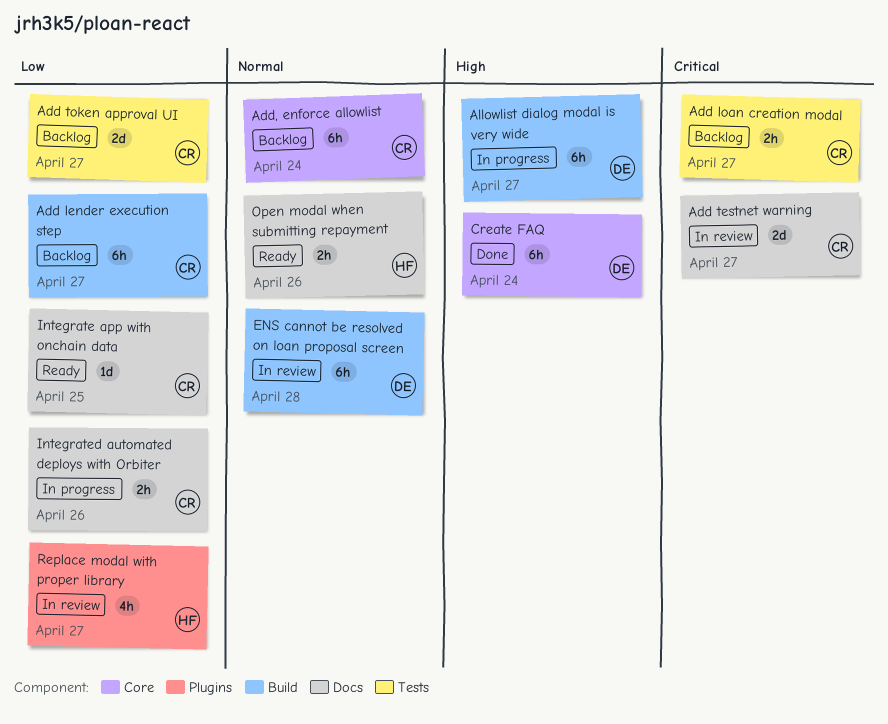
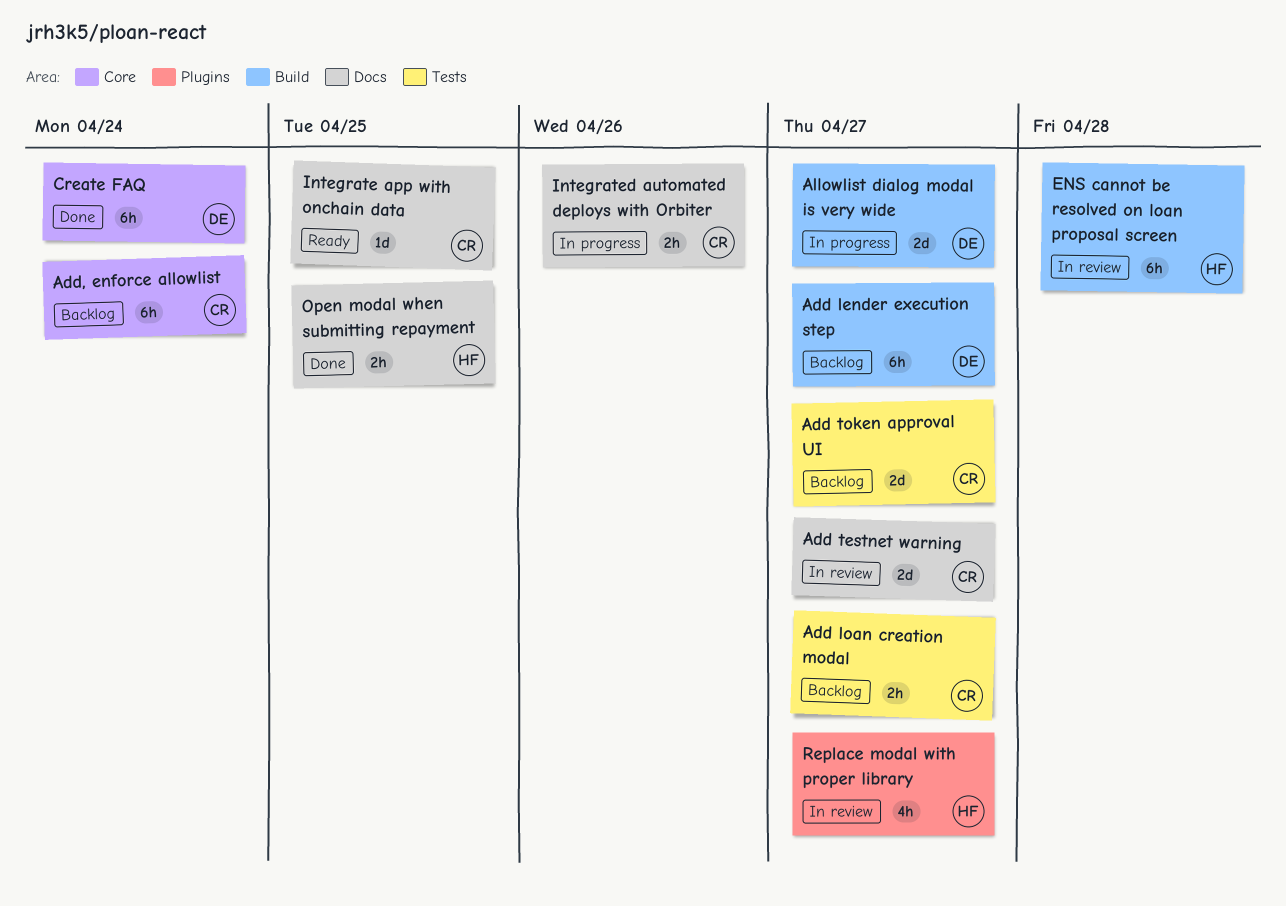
Add lender execution step, owner: CR -> DE
Allowlist dialog modal is very wide, estimate: 6h -> 2d
ENS cannot be resolved on loan proposal screen, owner: DE -> HF
Open modal when submitting repayment, status: Ready -> Done
Open modal when submitting repayment, due: Apr 26 -> Apr 25

